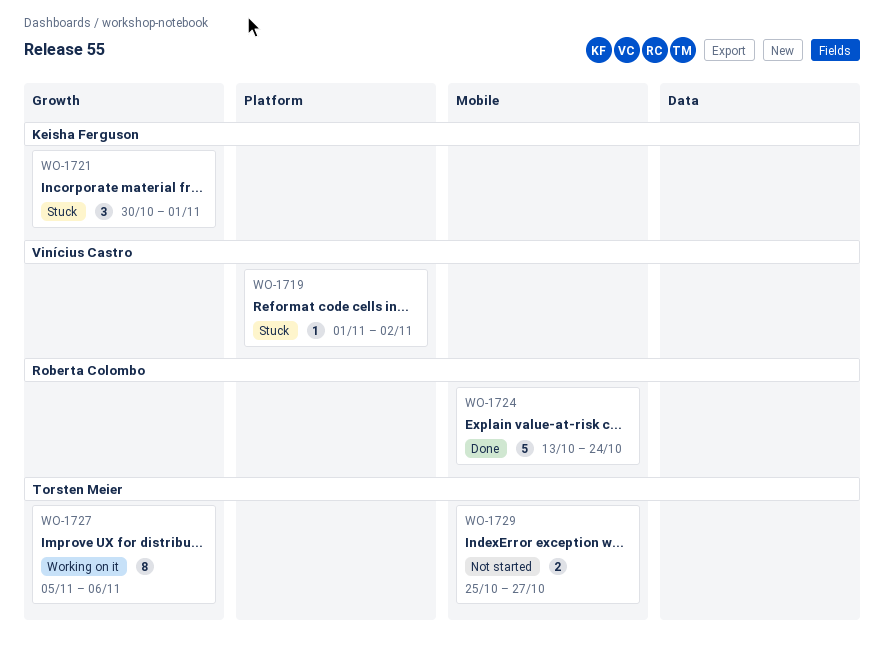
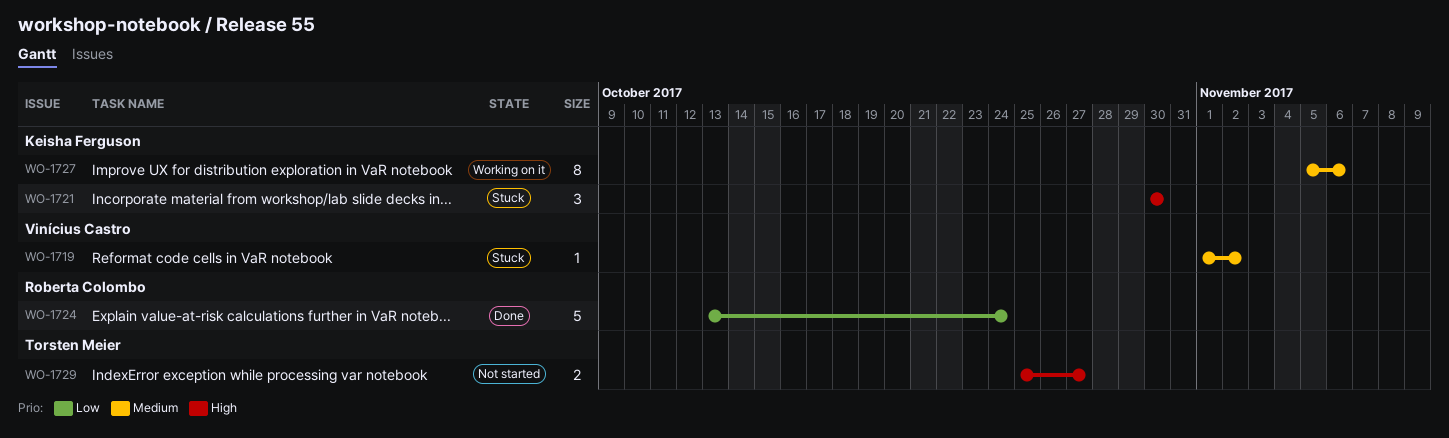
WO-1721, due: Nov 1 -> Oct 30
WO-1727, owner: Torsten Meier -> Keisha Ferguson

